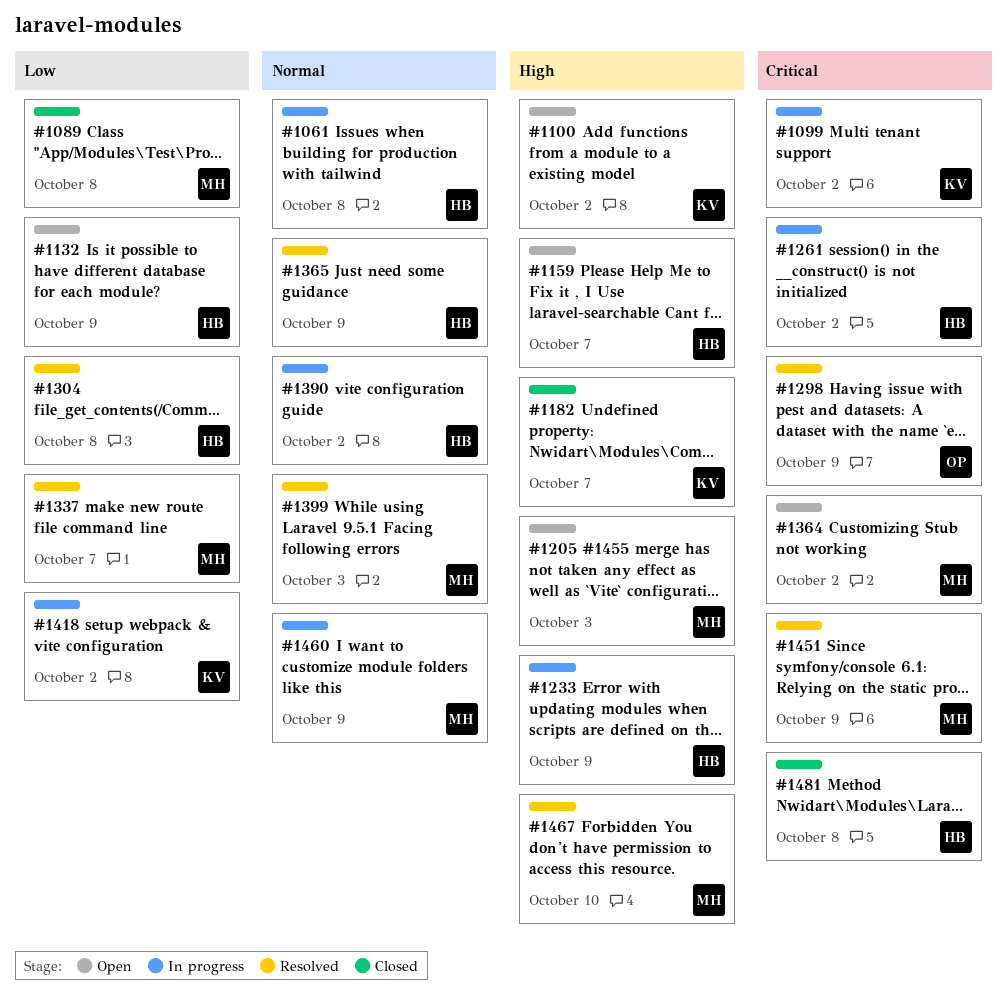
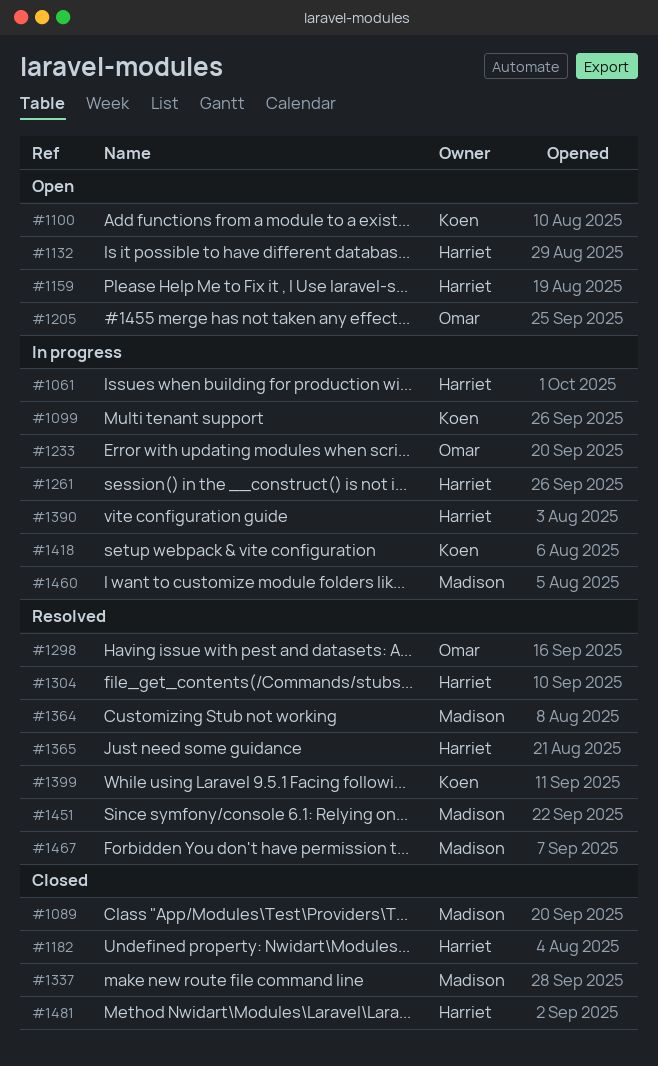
#1182, owner: Koen -> Harriet
#1205, owner: Madison -> Omar
#1233, owner: Harriet -> Omar
#1337, status: Resolved -> Closed
#1364, status: Open -> Resolved
#1399, owner: Madison -> Koen

